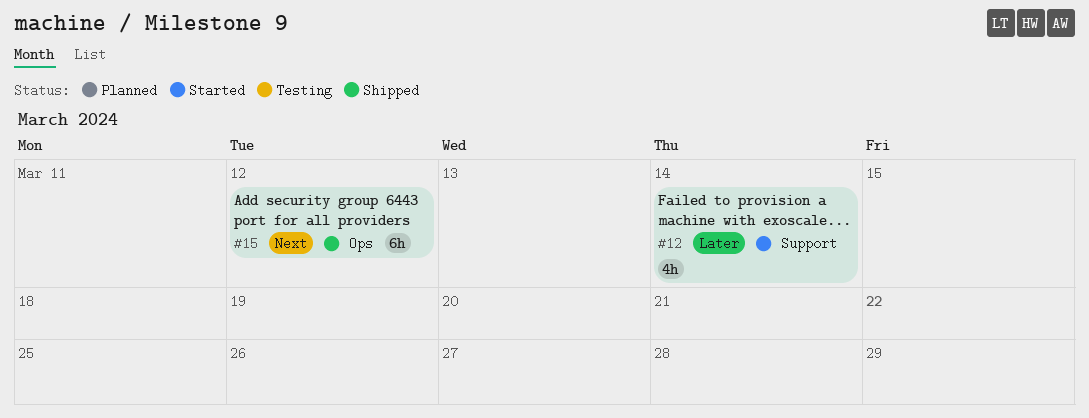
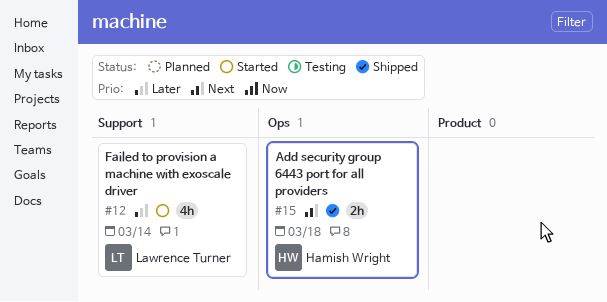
#15, estimate: 6h -> 2h
#15, due: Mar 12 -> Mar 18

